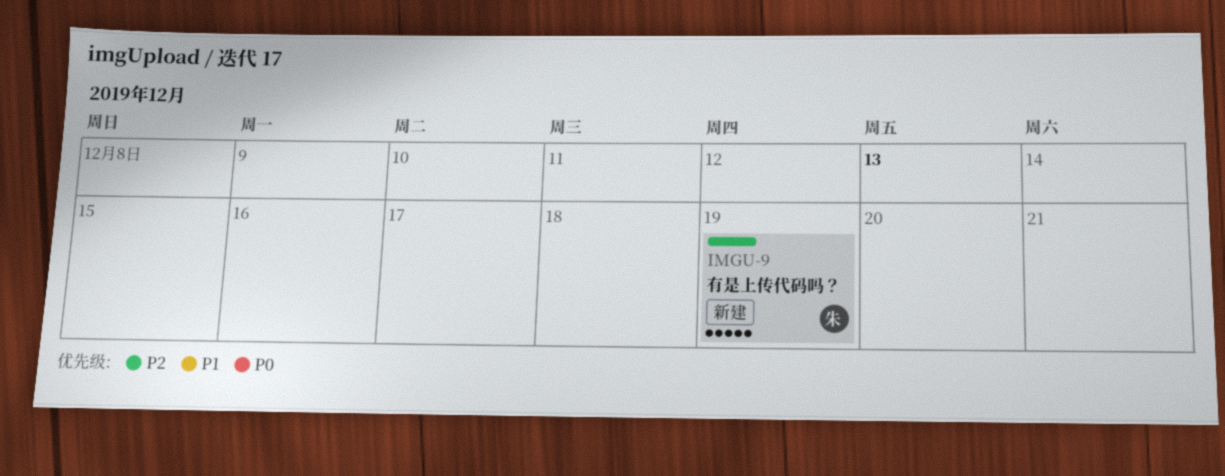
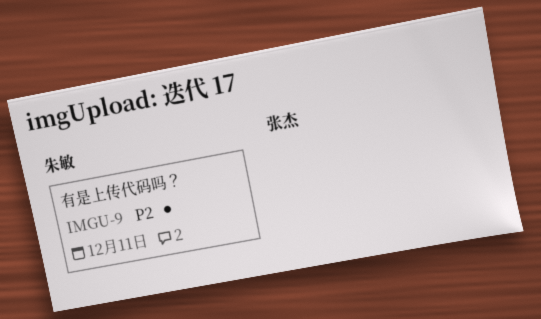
IMGU-9, estimate: 5 -> 1
IMGU-9, due: Dec 19 -> Dec 11

